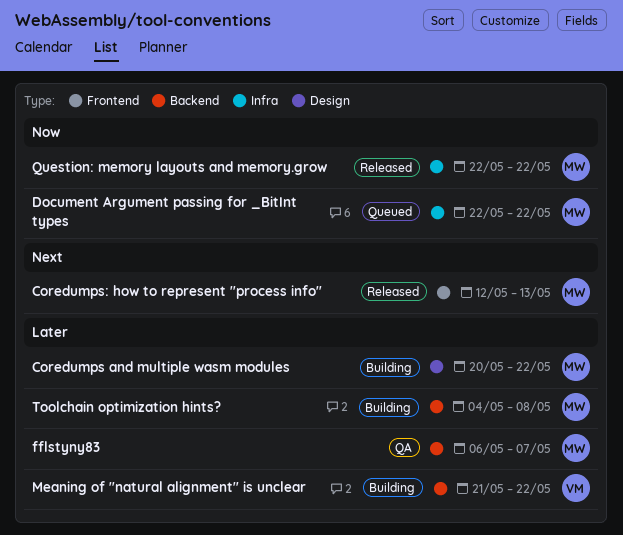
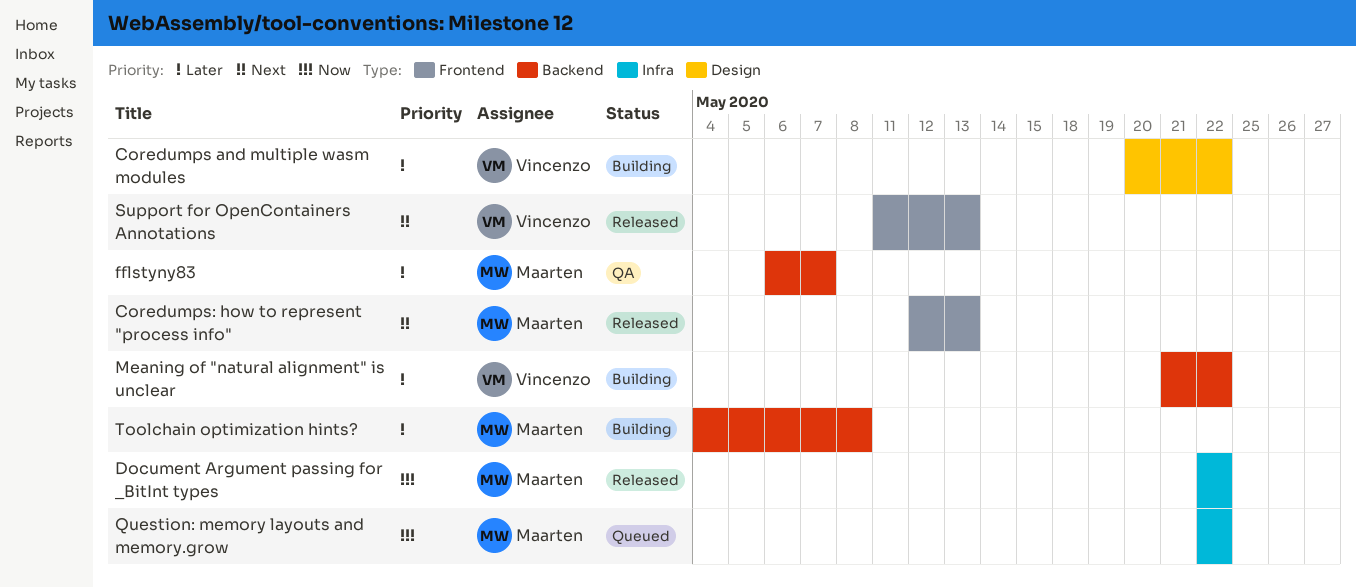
Coredumps and multiple wasm modules, owner: Maarten -> Vincenzo
Document Argument passing for _BitInt types, status: Queued -> Released
Question: memory layouts and memory.grow, status: Released -> Queued
Support for OpenContainers Annotations: none -> present

